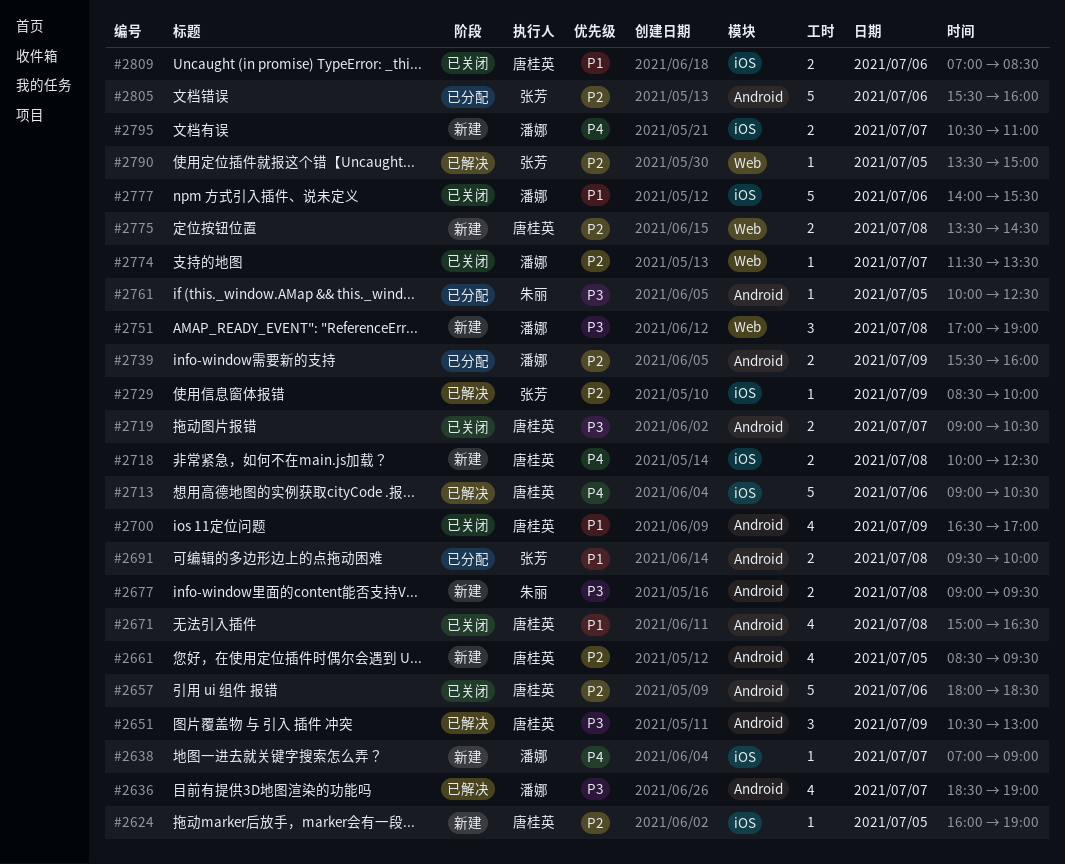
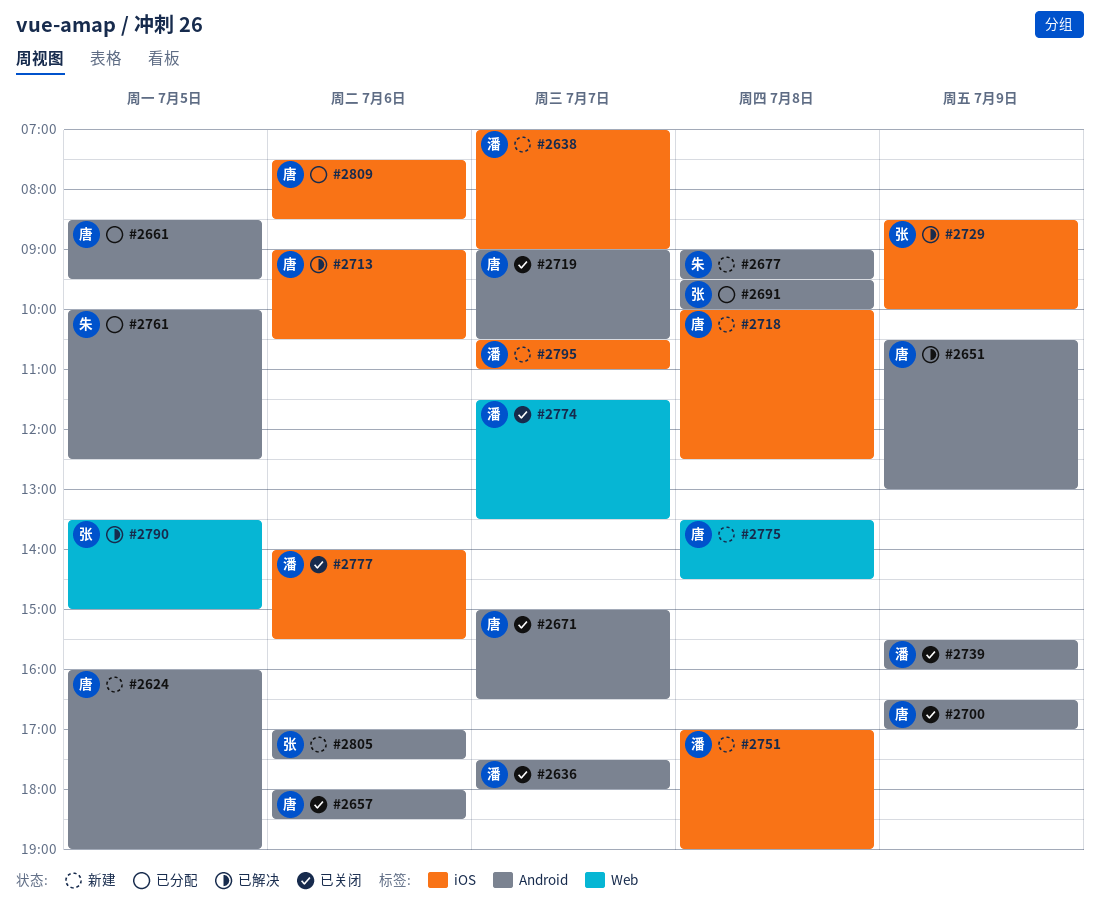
#2624, label: iOS -> Android
#2636, status: 已解决 -> 已关闭
#2636, begins: 18:30 -> 17:30
#2636, ends: 19:00 -> 18:00
#2661, status: 新建 -> 已分配
#2671, day: Jul 8 -> Jul 7
#2739, status: 已分配 -> 已关闭
#2751, label: Web -> iOS
#2805, status: 已分配 -> 新建
#2805, begins: 15:30 -> 17:00
#2805, ends: 16:00 -> 17:30
#2809, status: 已关闭 -> 已分配
#2809, begins: 07:00 -> 07:30

